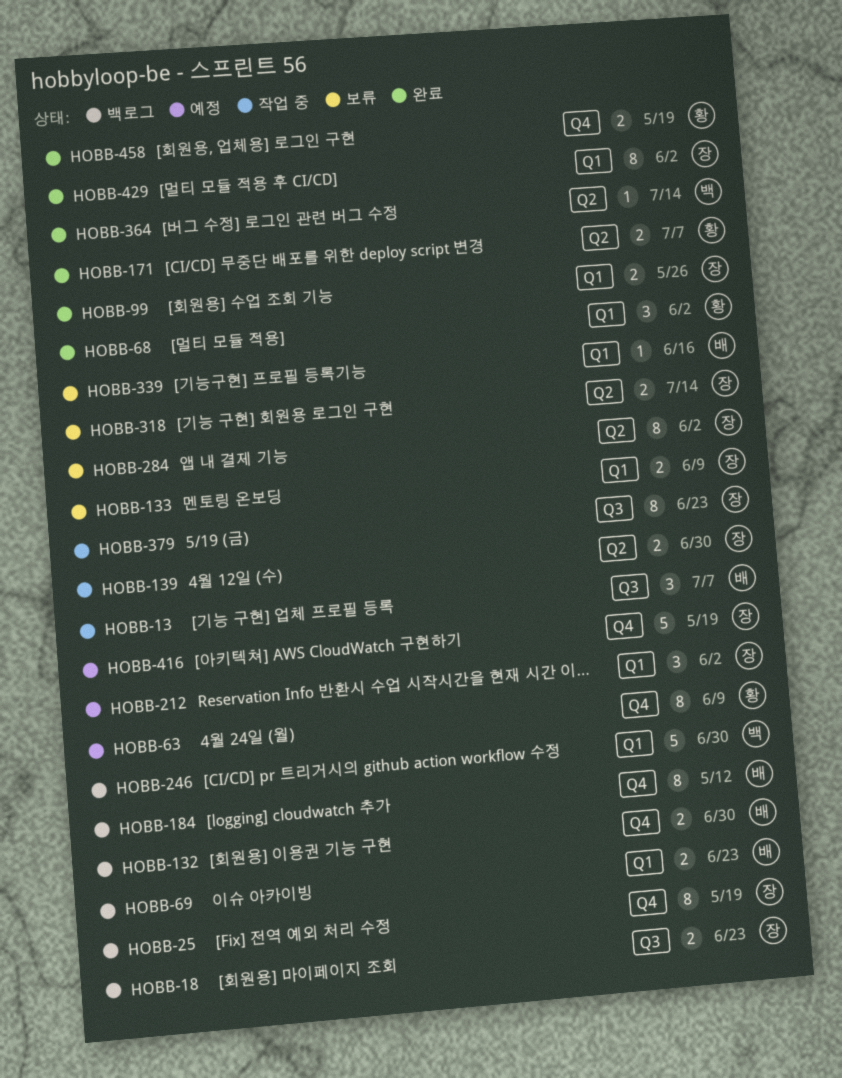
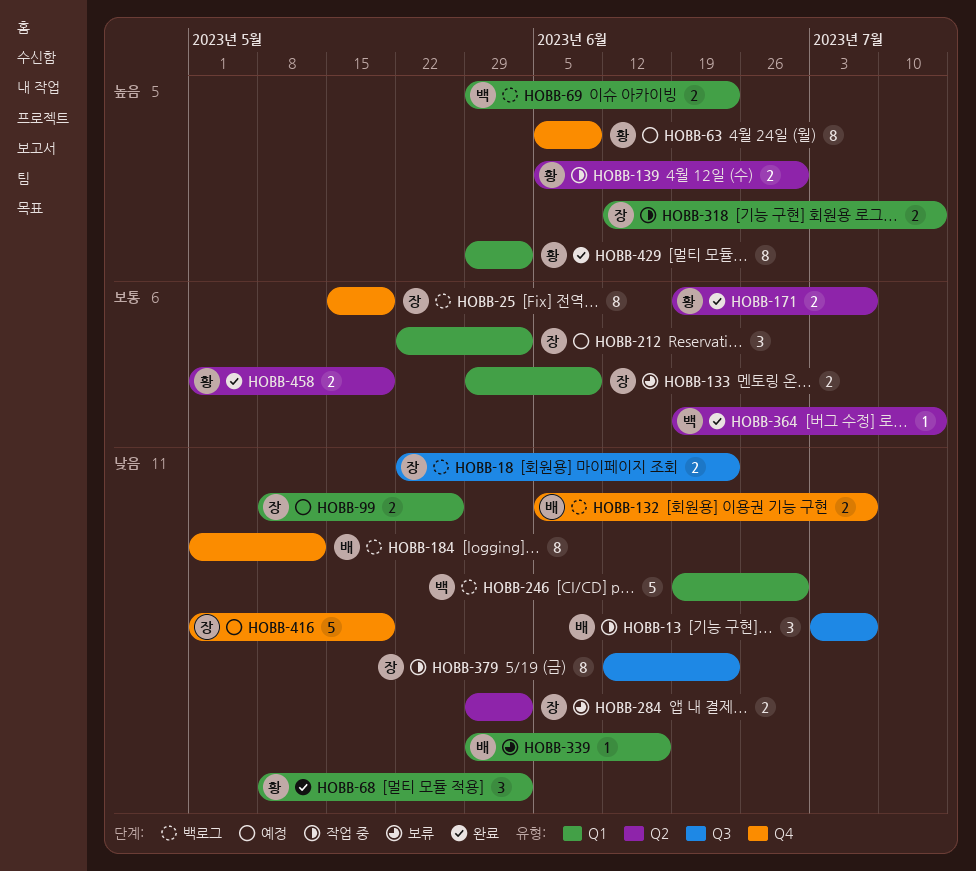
HOBB-69, owner: 배 -> 백
HOBB-99, status: 완료 -> 예정
HOBB-132, due: Jun 30 -> Jul 7
HOBB-139, owner: 장 -> 황
HOBB-284, estimate: 8 -> 2
HOBB-318, status: 보류 -> 작업 중
HOBB-318, label: Q2 -> Q1
HOBB-429, owner: 장 -> 황
HOBB-458, label: Q4 -> Q2

